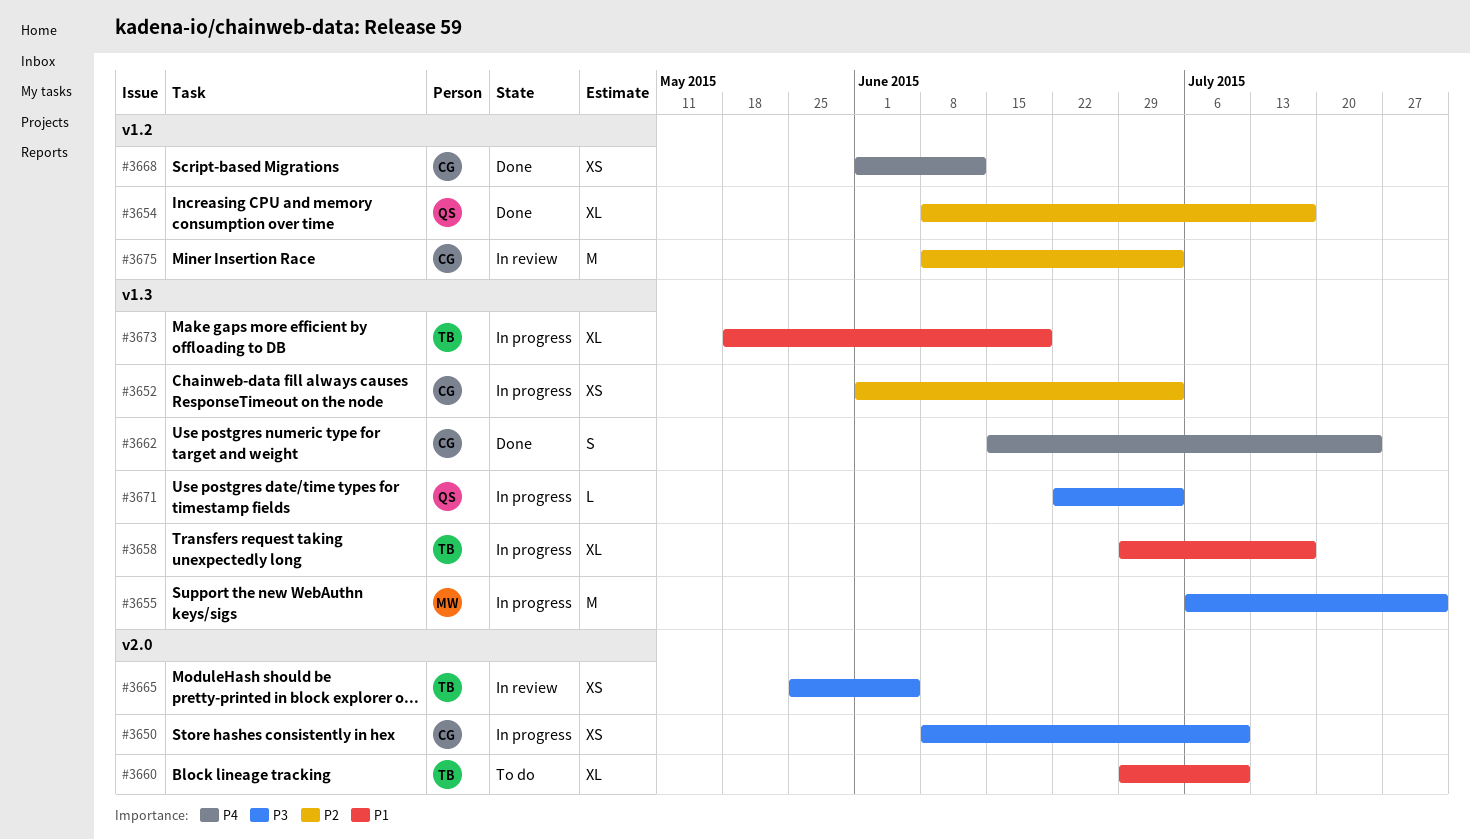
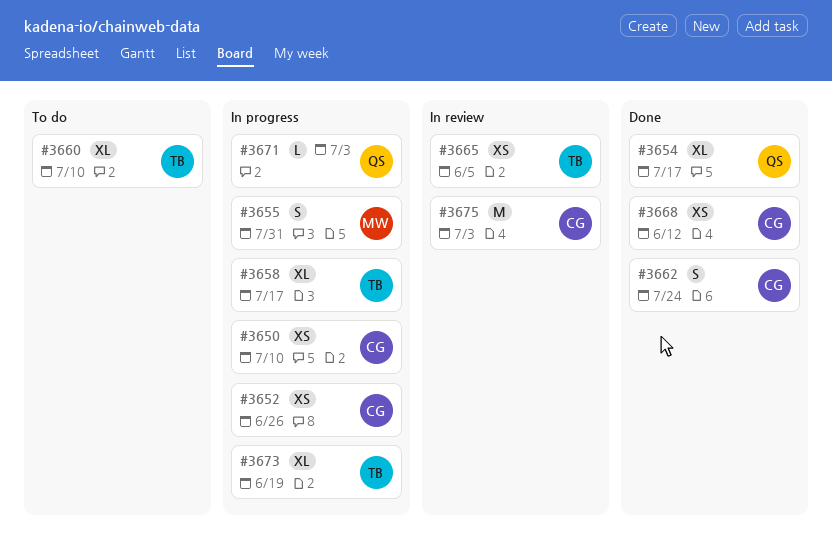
#3652, due: Jul 3 -> Jun 26
#3655, estimate: M -> S

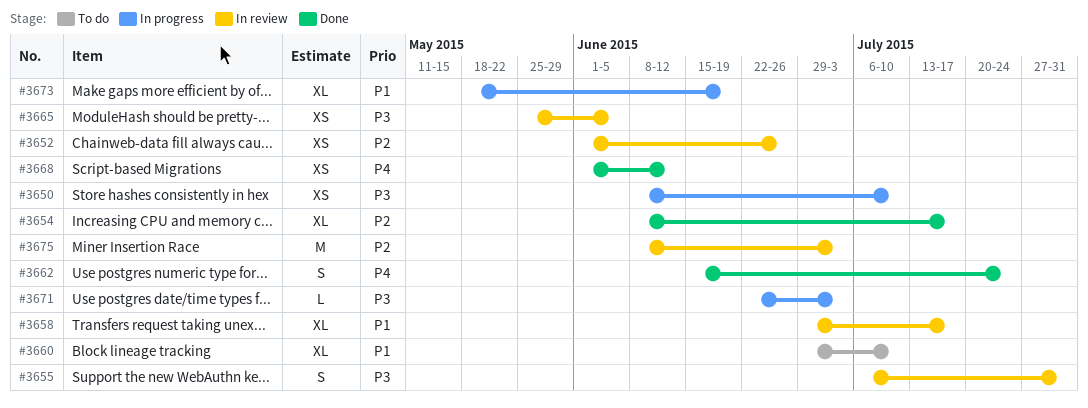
#3652, status: In progress -> In review
#3655, status: In progress -> In review
#3658, status: In progress -> In review

